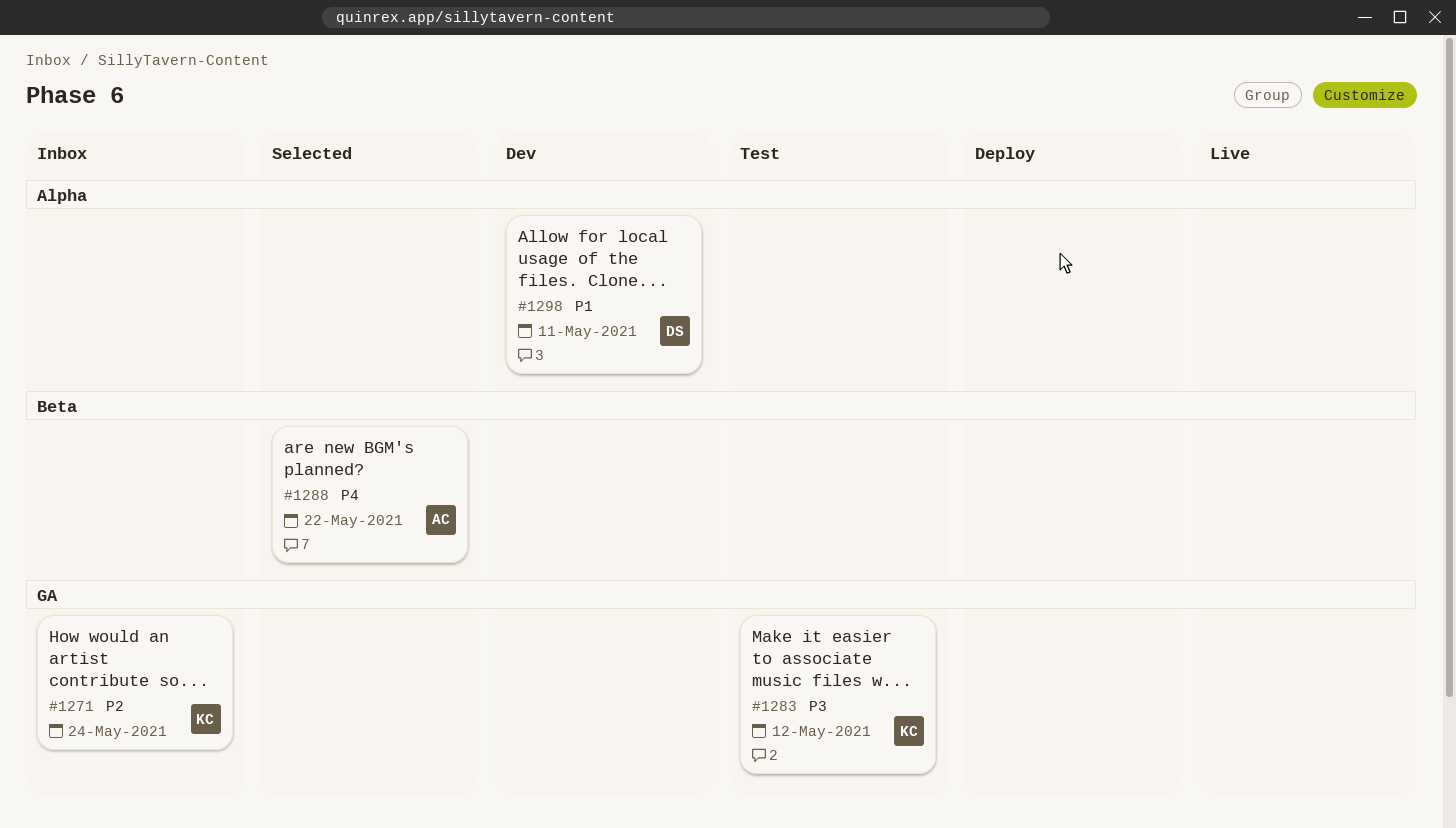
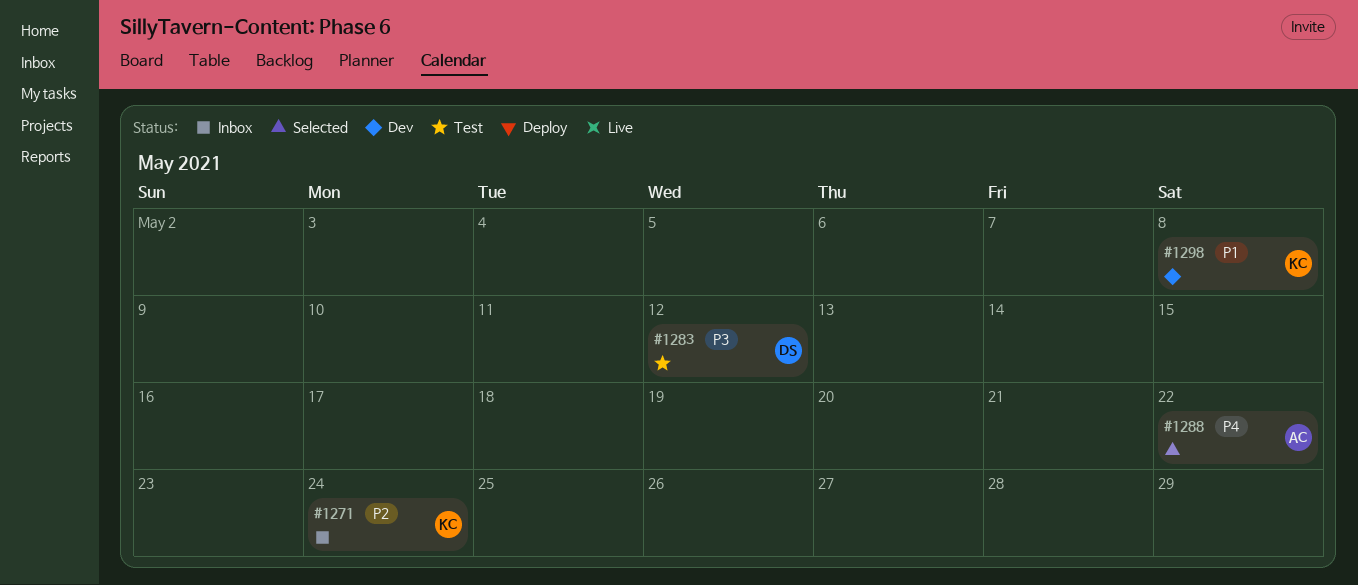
#1283, owner: KC -> DS
#1298, owner: DS -> KC
#1298, due: May 11 -> May 8

